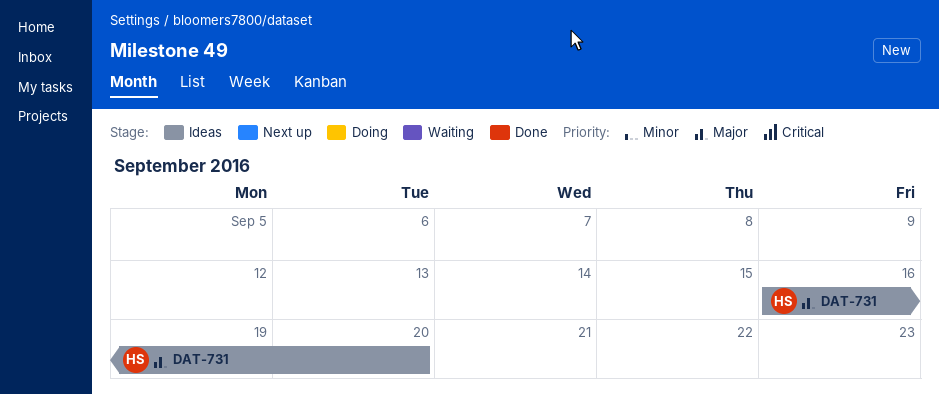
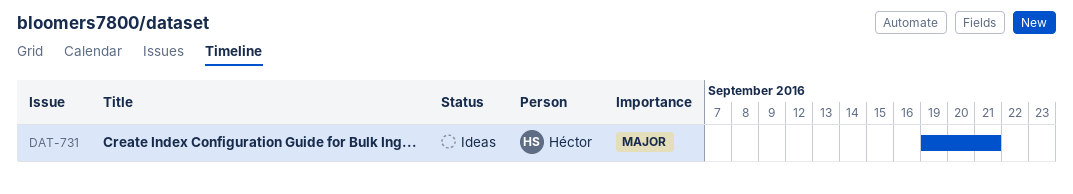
DAT-731, start: Sep 16 -> Sep 19
DAT-731, due: Sep 20 -> Sep 21

